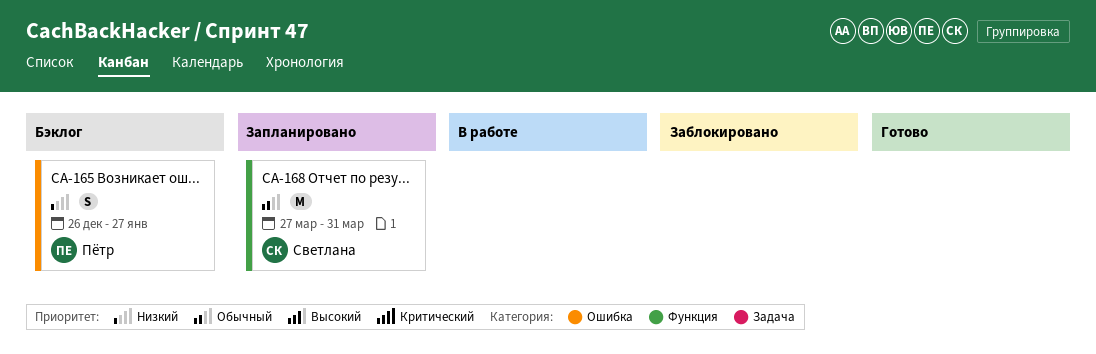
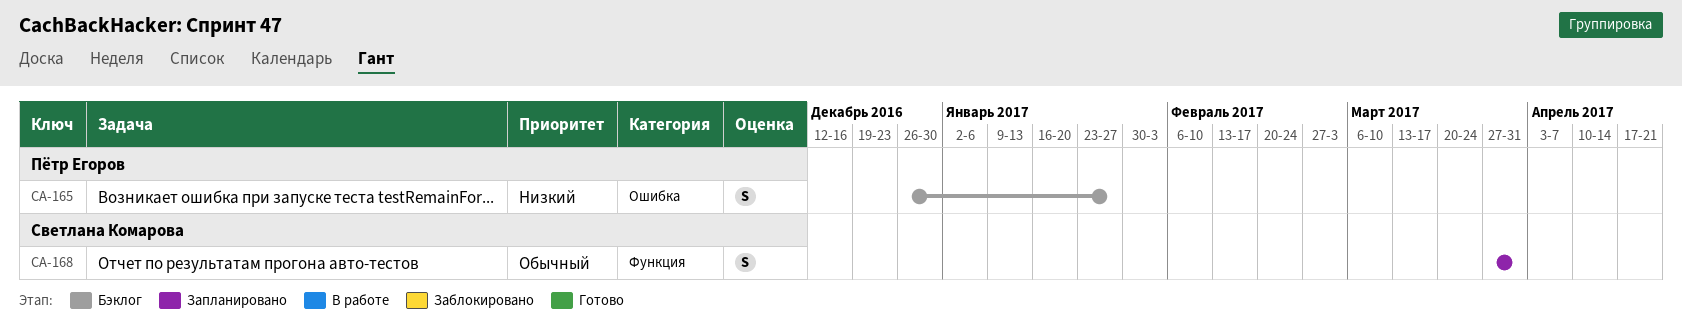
CA-168, estimate: M -> S

